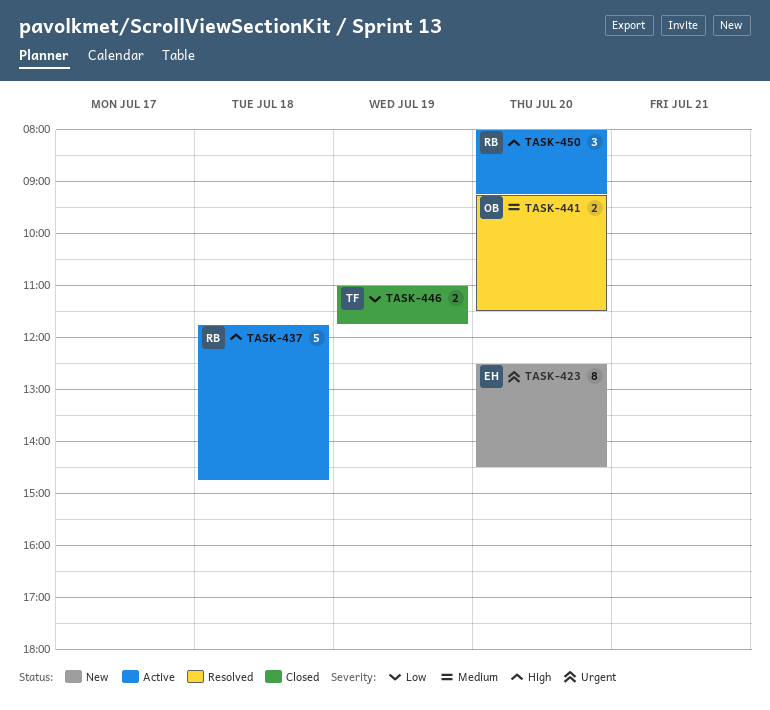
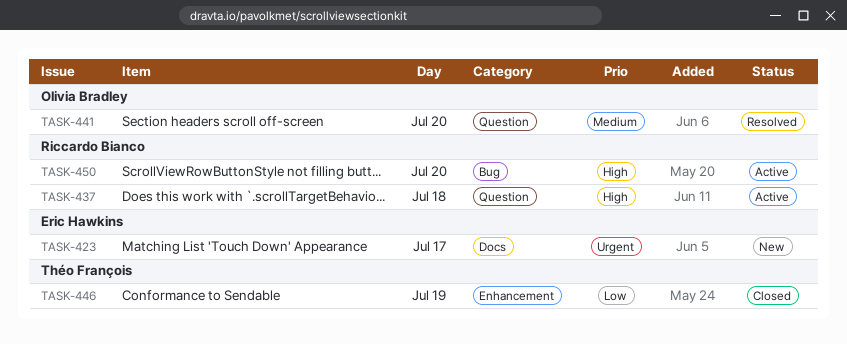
TASK-423, day: Jul 20 -> Jul 17

